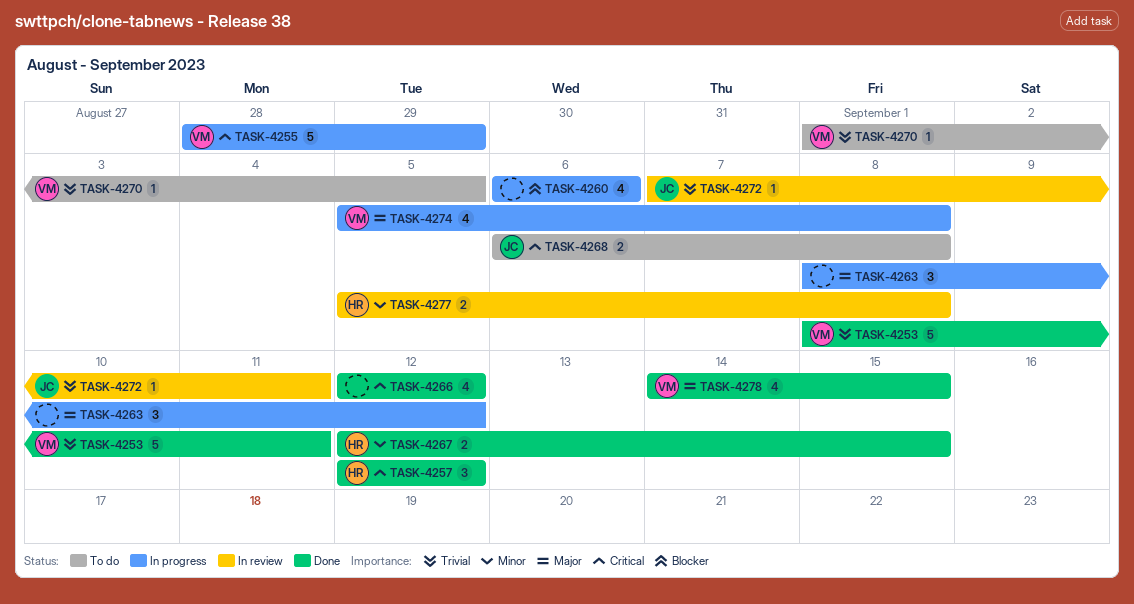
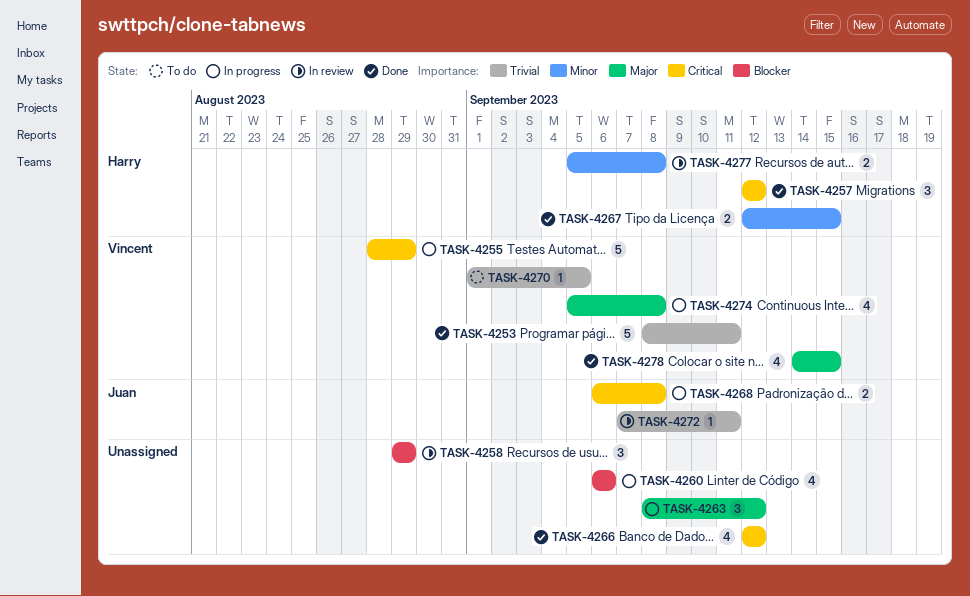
TASK-4258: none -> present
TASK-4268, status: To do -> In progress

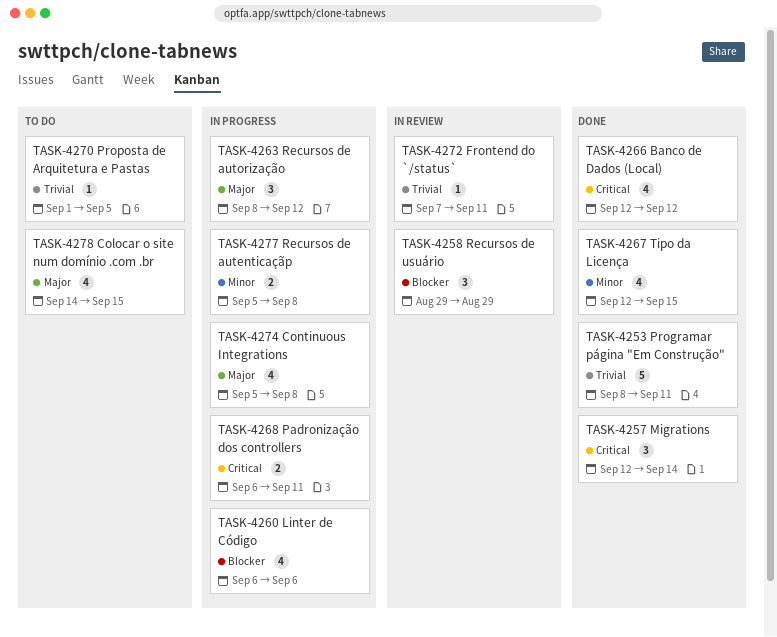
TASK-4255: present -> none
TASK-4257, due: Sep 12 -> Sep 14
TASK-4267, estimate: 2 -> 4
TASK-4268, due: Sep 8 -> Sep 11
TASK-4277, status: In review -> In progress
TASK-4278, status: Done -> To do

